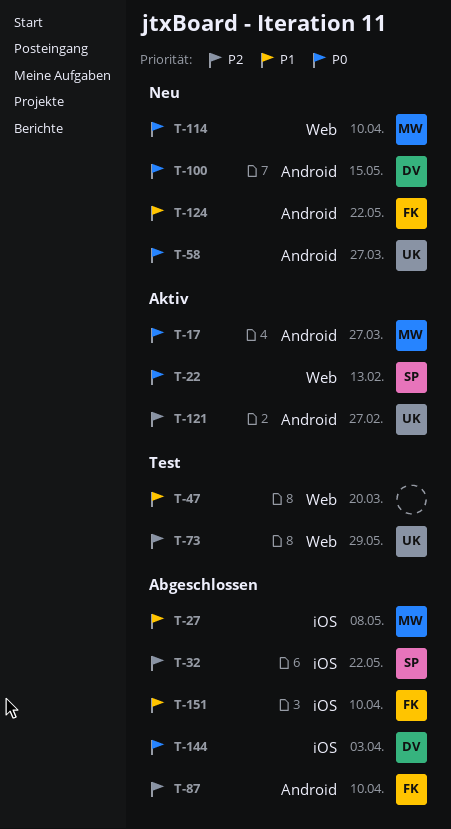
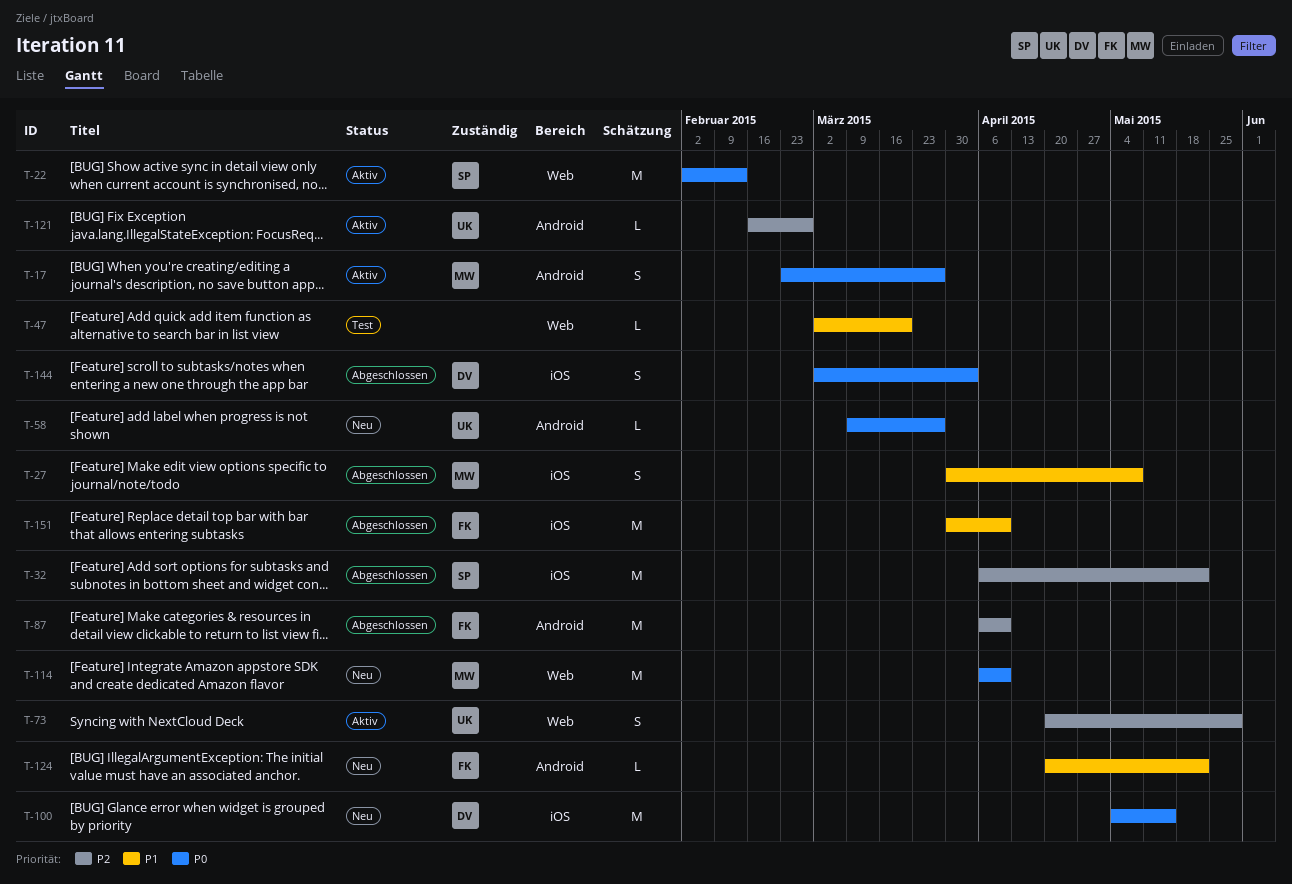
T-73, status: Test -> Aktiv
T-100, label: Android -> iOS

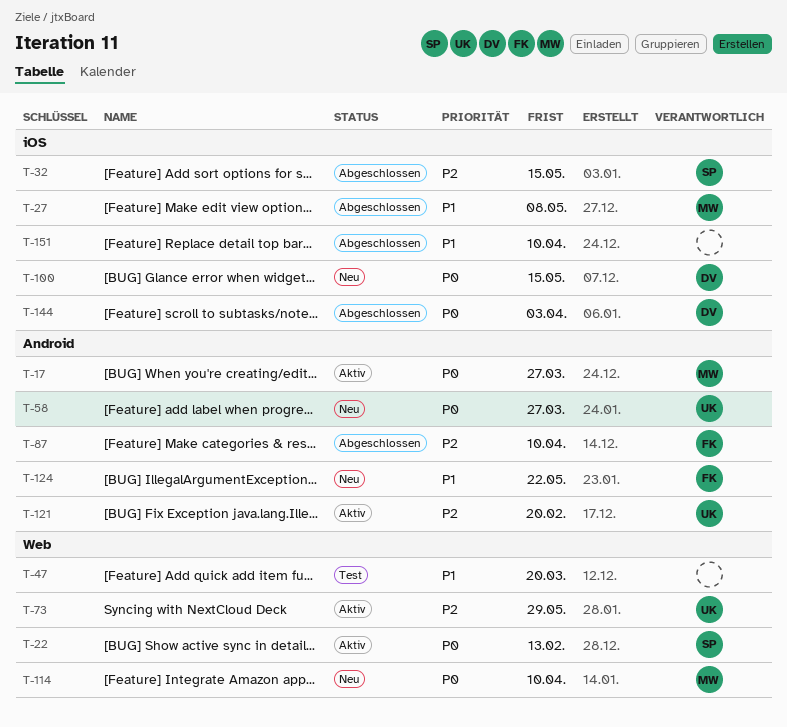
T-32, due: May 22 -> May 15
T-121, due: Feb 27 -> Feb 20
T-151, owner: FK -> none

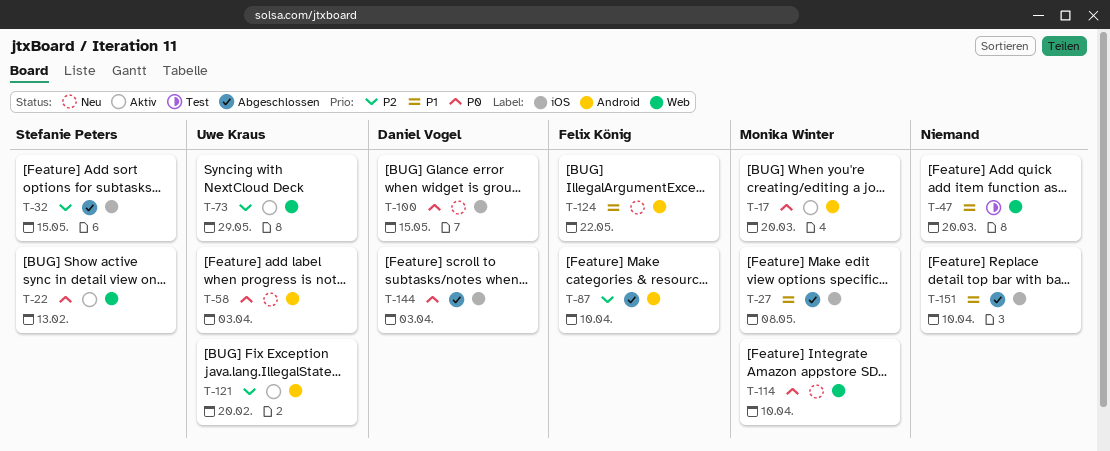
T-17, due: Mar 27 -> Mar 20
T-58, due: Mar 27 -> Apr 3

